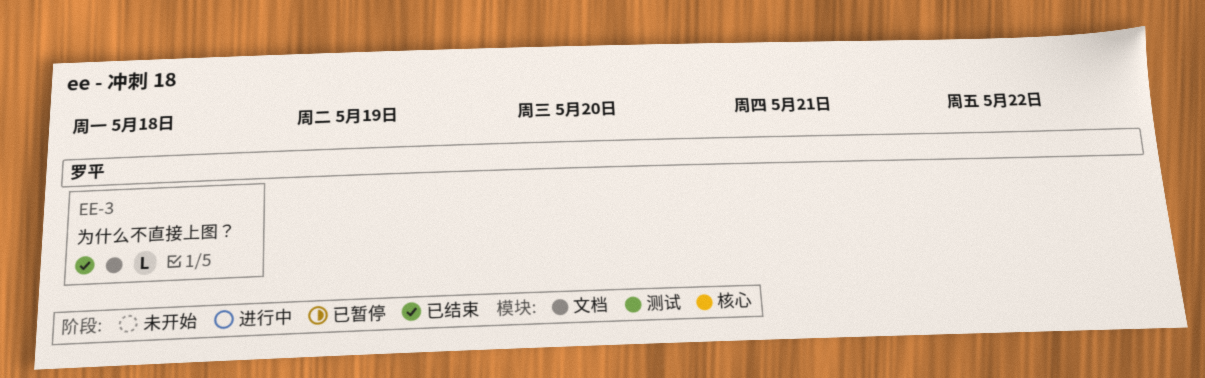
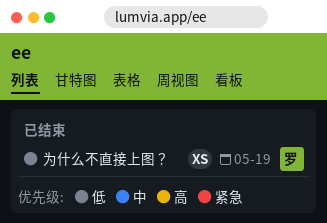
为什么不直接上图？, estimate: L -> XS
为什么不直接上图？, due: May 18 -> May 19

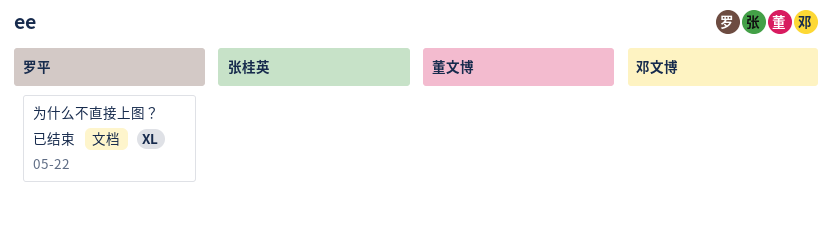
为什么不直接上图？, estimate: XS -> XL
为什么不直接上图？, due: May 19 -> May 22

